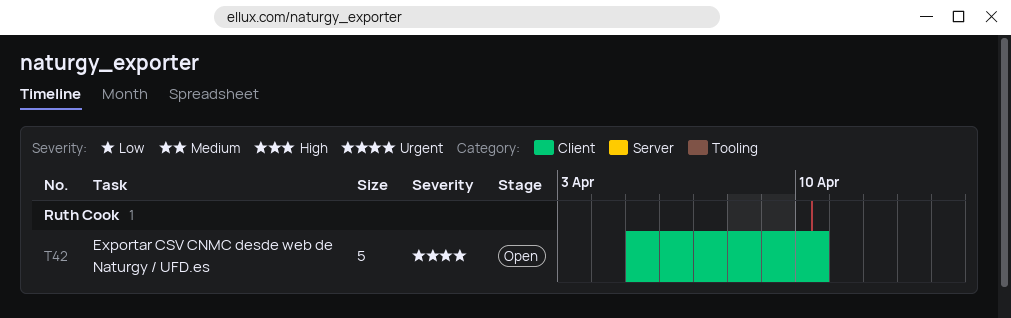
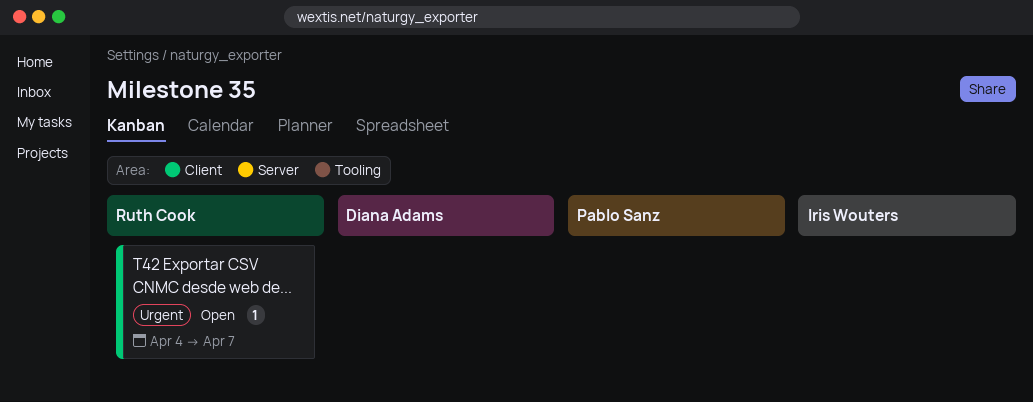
T42, estimate: 5 -> 1
T42, start: Apr 5 -> Apr 4
T42, due: Apr 10 -> Apr 7

